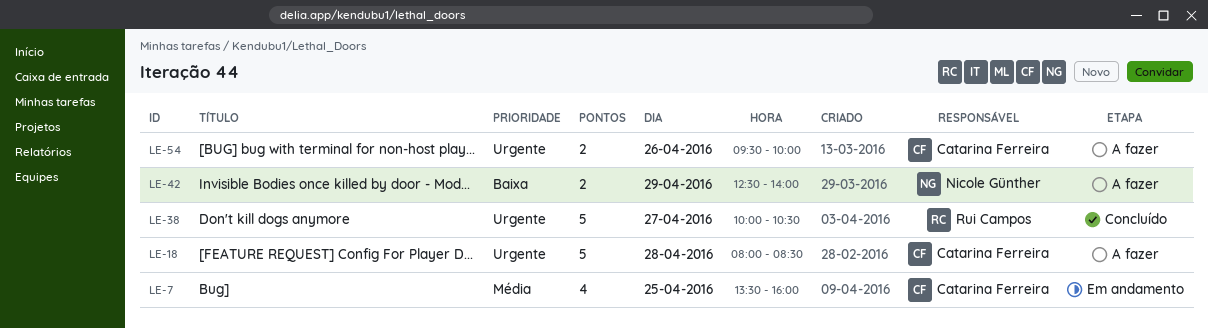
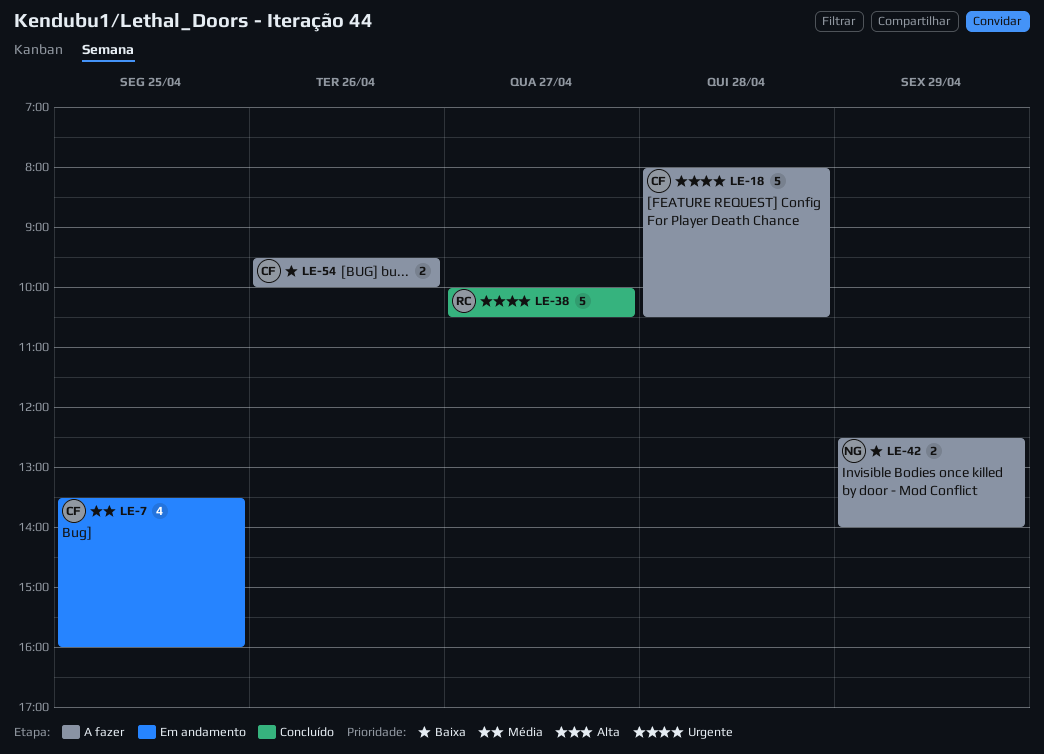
LE-18, ends: 08:30 -> 10:30
LE-54, priority: Urgente -> Baixa

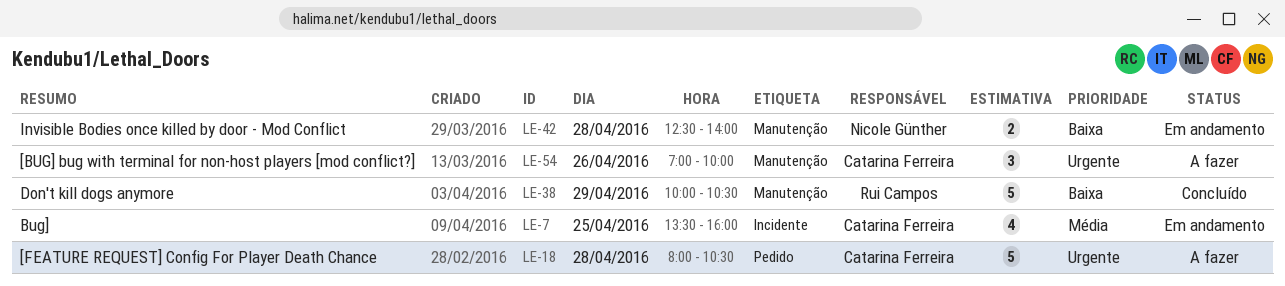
LE-38, priority: Urgente -> Baixa
LE-38, day: Apr 27 -> Apr 29
LE-42, status: A fazer -> Em andamento
LE-42, day: Apr 29 -> Apr 28
LE-54, priority: Baixa -> Urgente
LE-54, estimate: 2 -> 3
LE-54, begins: 09:30 -> 07:00

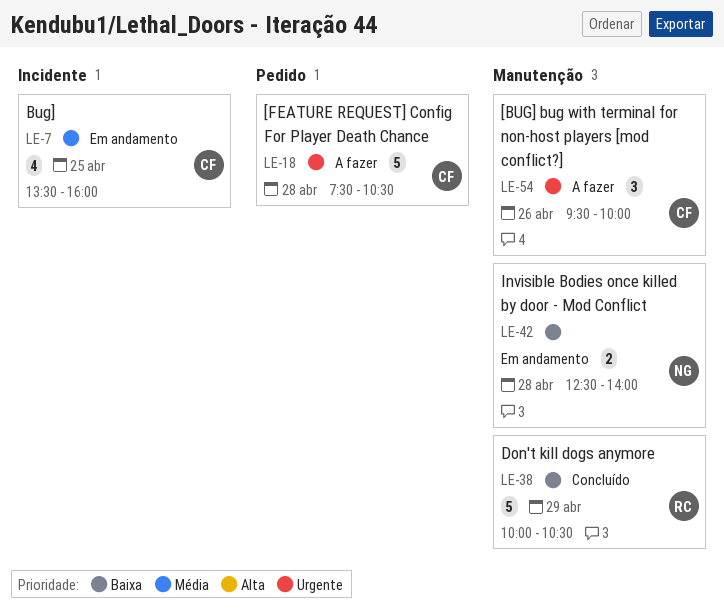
LE-18, begins: 08:00 -> 07:30
LE-54, begins: 07:00 -> 09:30

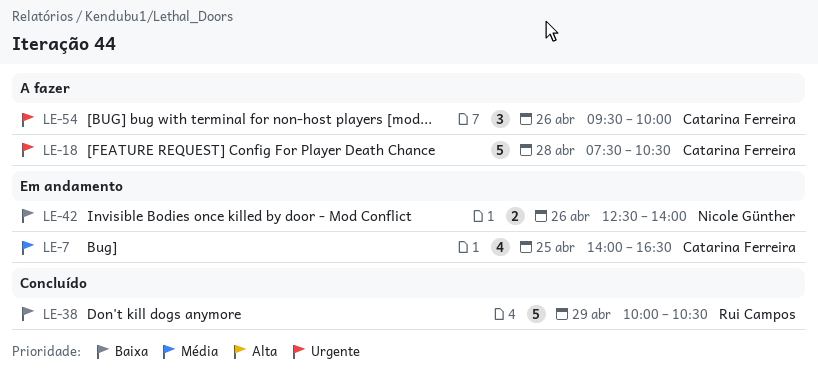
LE-7, begins: 13:30 -> 14:00
LE-7, ends: 16:00 -> 16:30
LE-42, day: Apr 28 -> Apr 26

